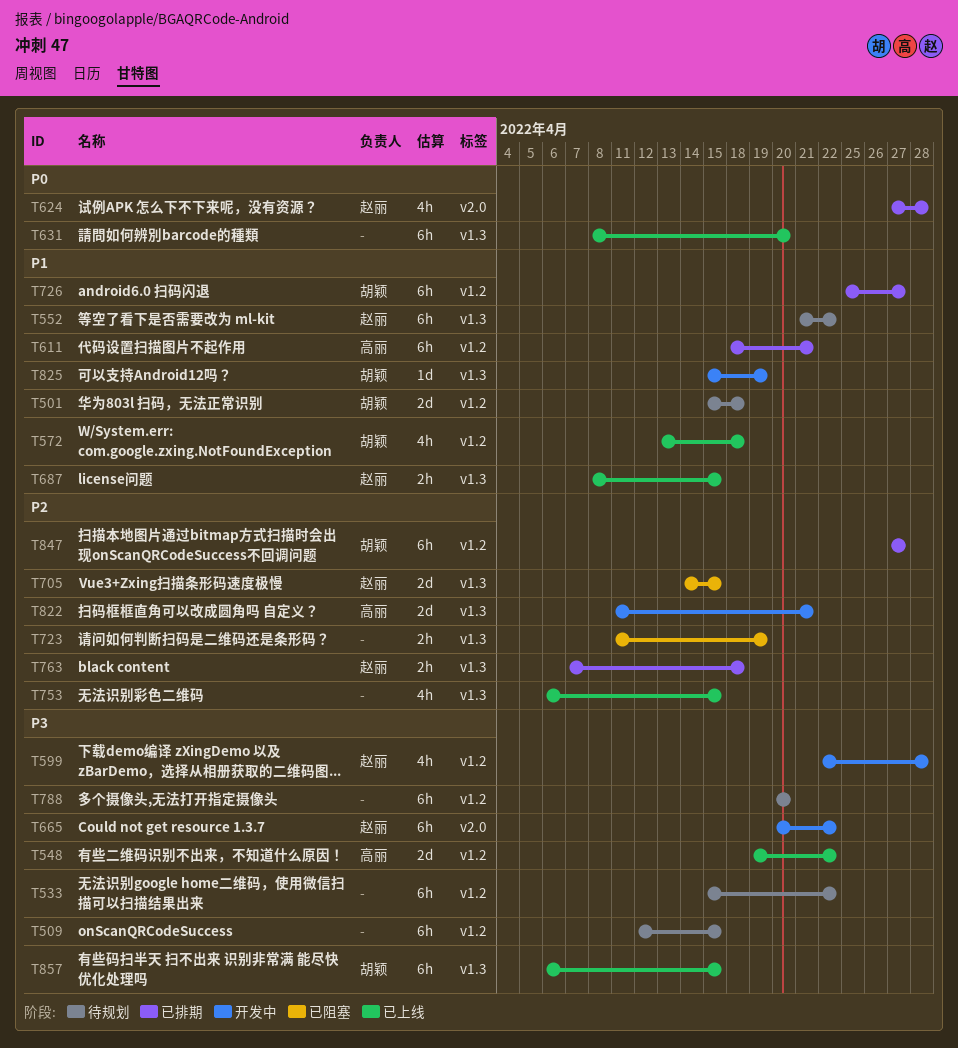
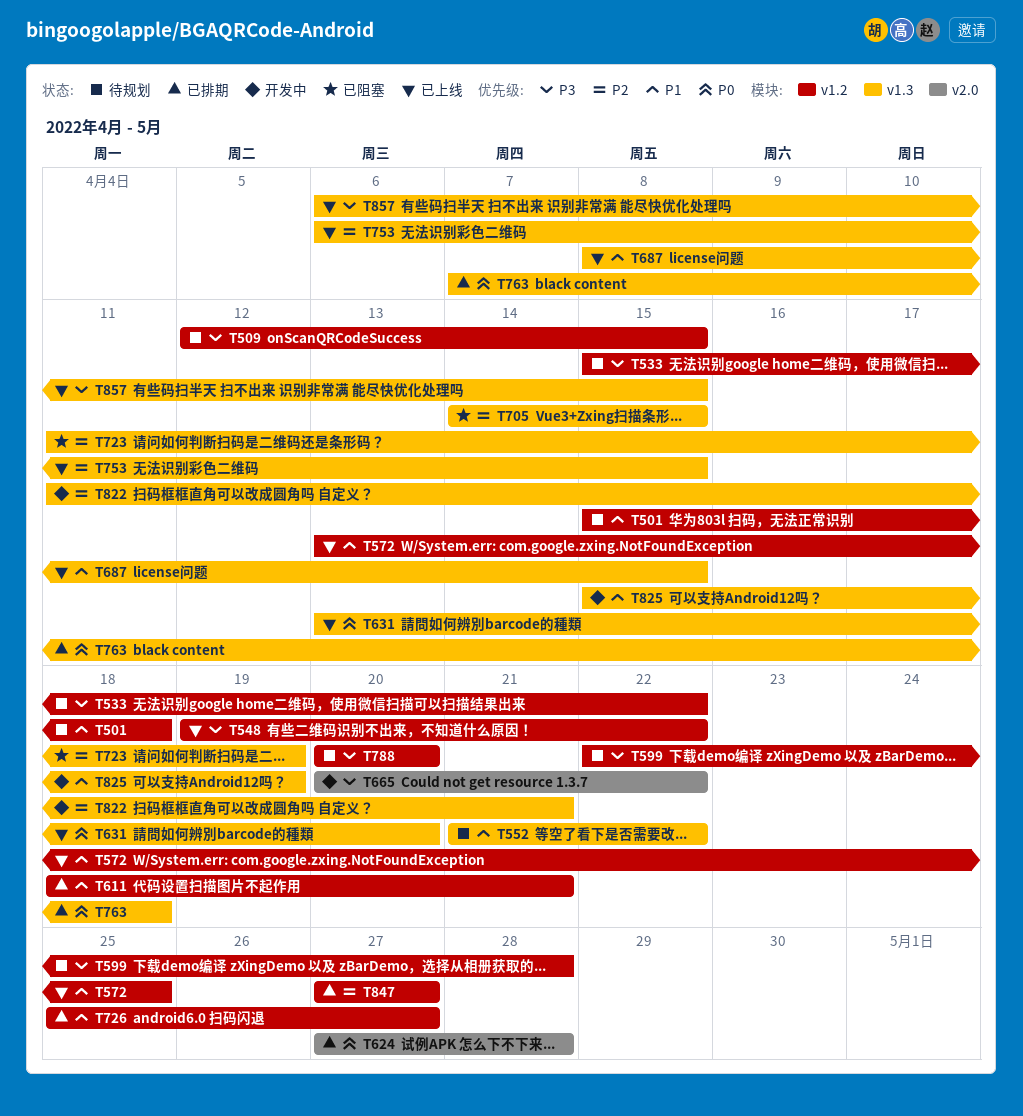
T572, due: Apr 18 -> Apr 25
T599, status: 开发中 -> 待规划
T631, start: Apr 8 -> Apr 13
T763, priority: P2 -> P0

